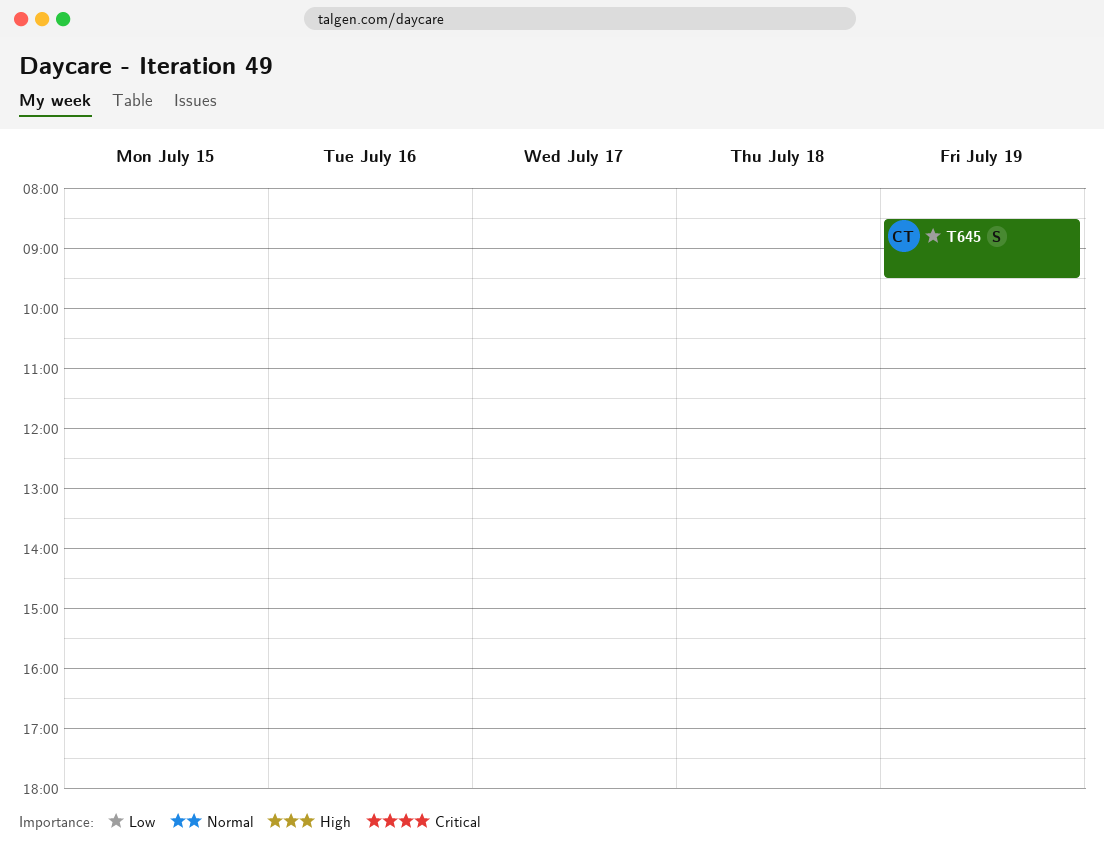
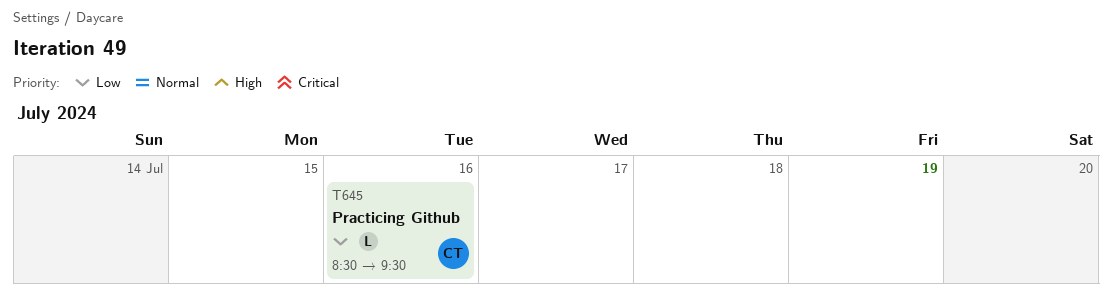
T645, estimate: S -> L
T645, day: Jul 19 -> Jul 16

